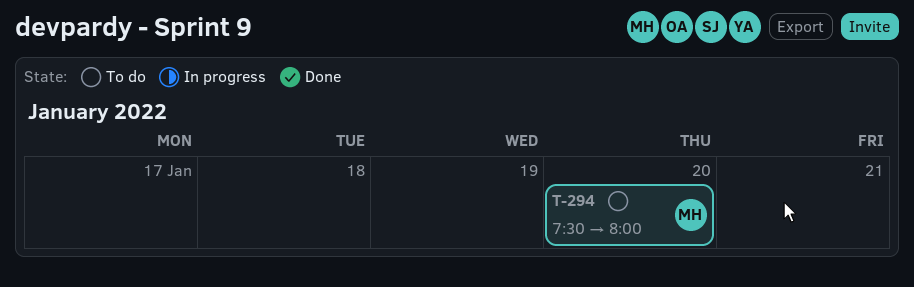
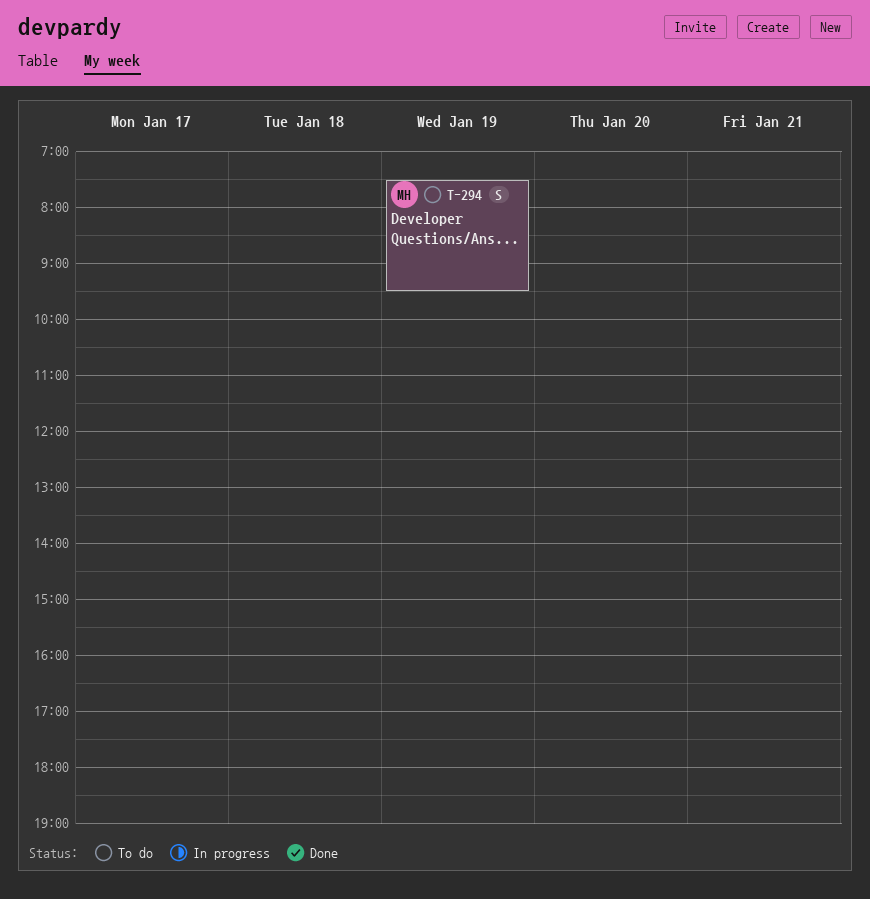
T-294, day: Jan 20 -> Jan 19
T-294, ends: 08:00 -> 09:30

